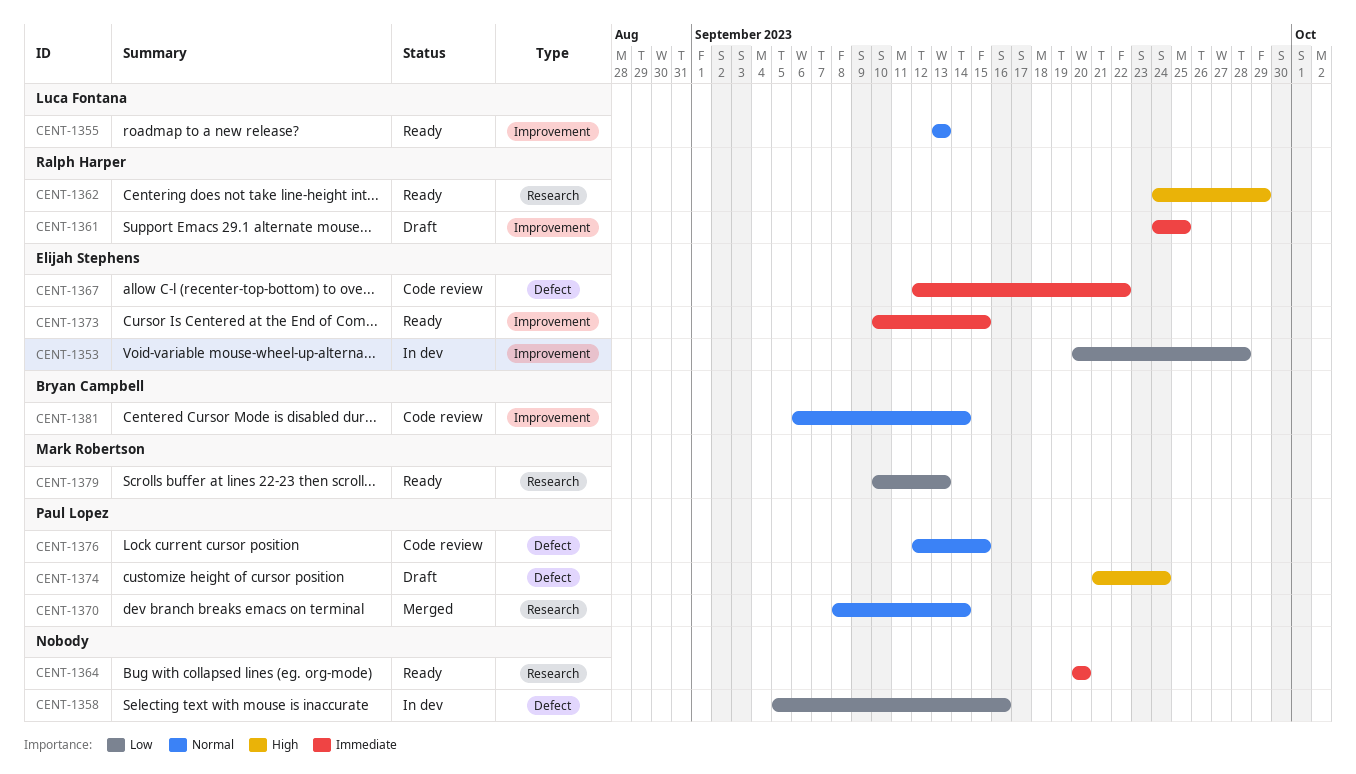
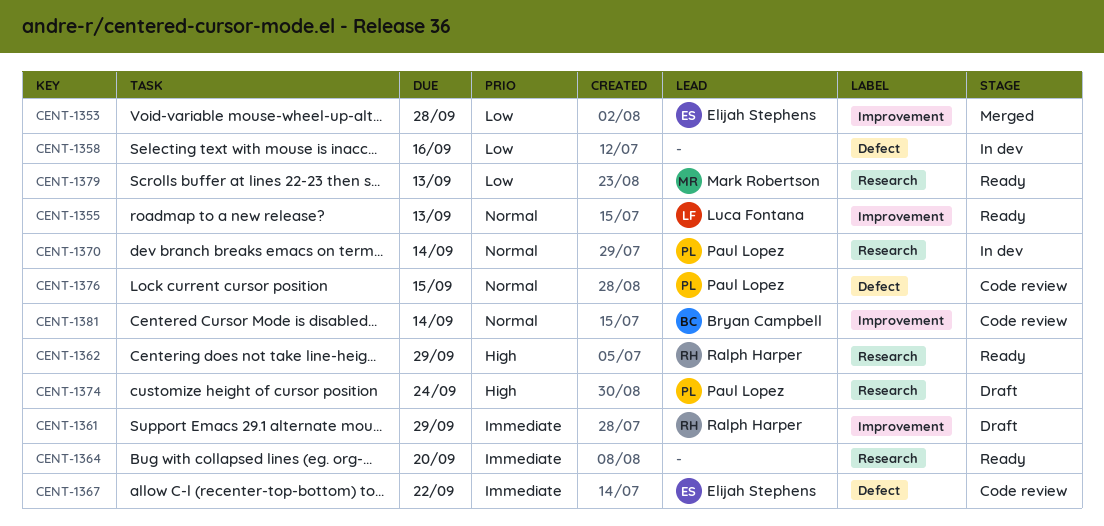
CENT-1353, status: In dev -> Merged
CENT-1361, due: Sep 25 -> Sep 29
CENT-1370, status: Merged -> In dev
CENT-1373: present -> none
CENT-1374, label: Defect -> Research

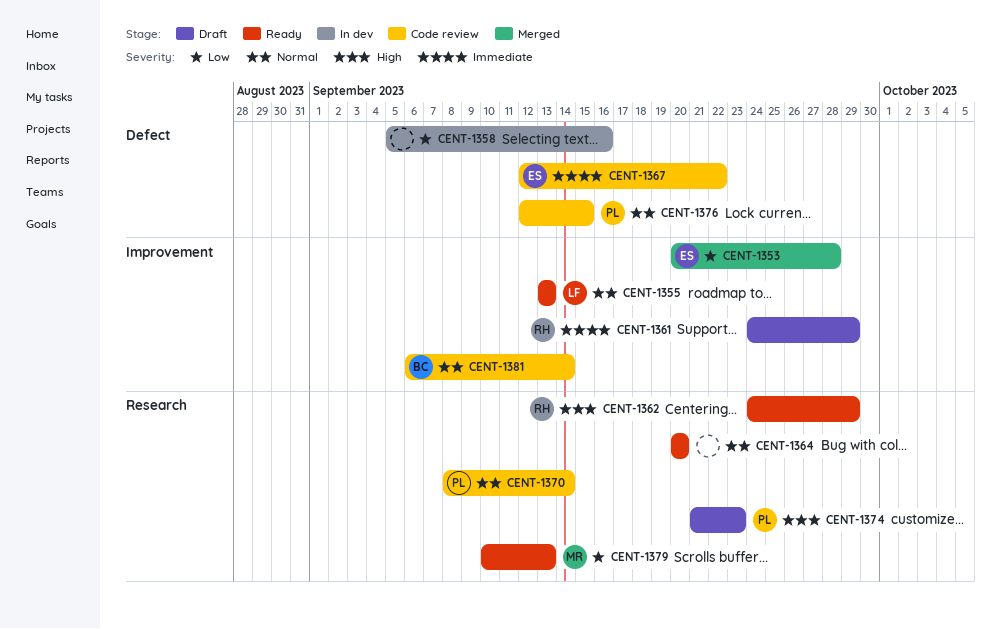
CENT-1364, priority: Immediate -> Normal
CENT-1370, status: In dev -> Code review
CENT-1374, due: Sep 24 -> Sep 23

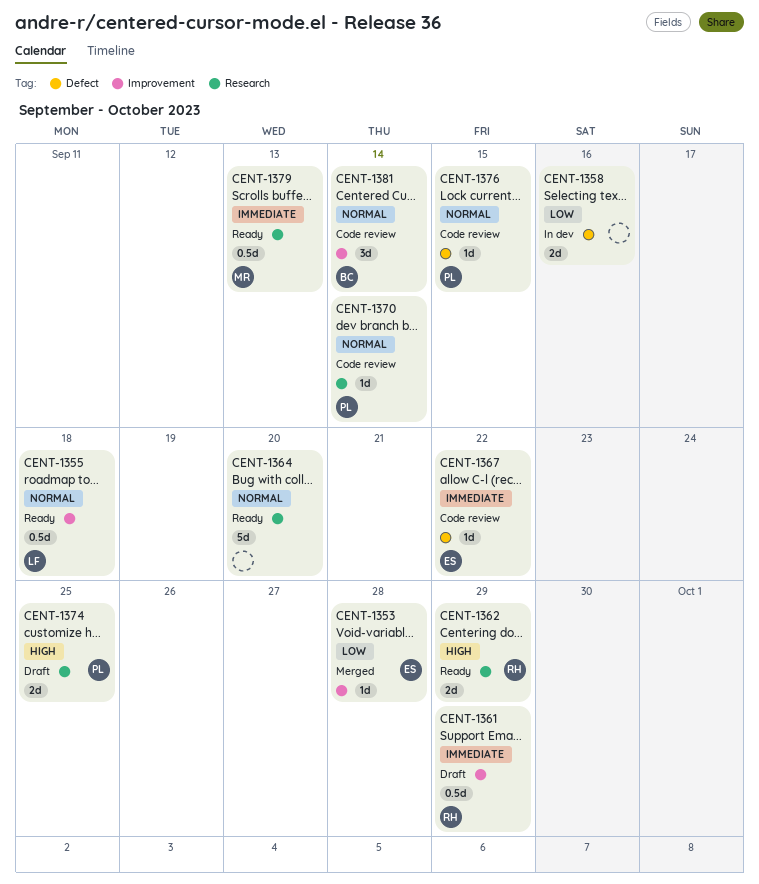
CENT-1355, due: Sep 13 -> Sep 18
CENT-1374, due: Sep 23 -> Sep 25
CENT-1379, priority: Low -> Immediate

